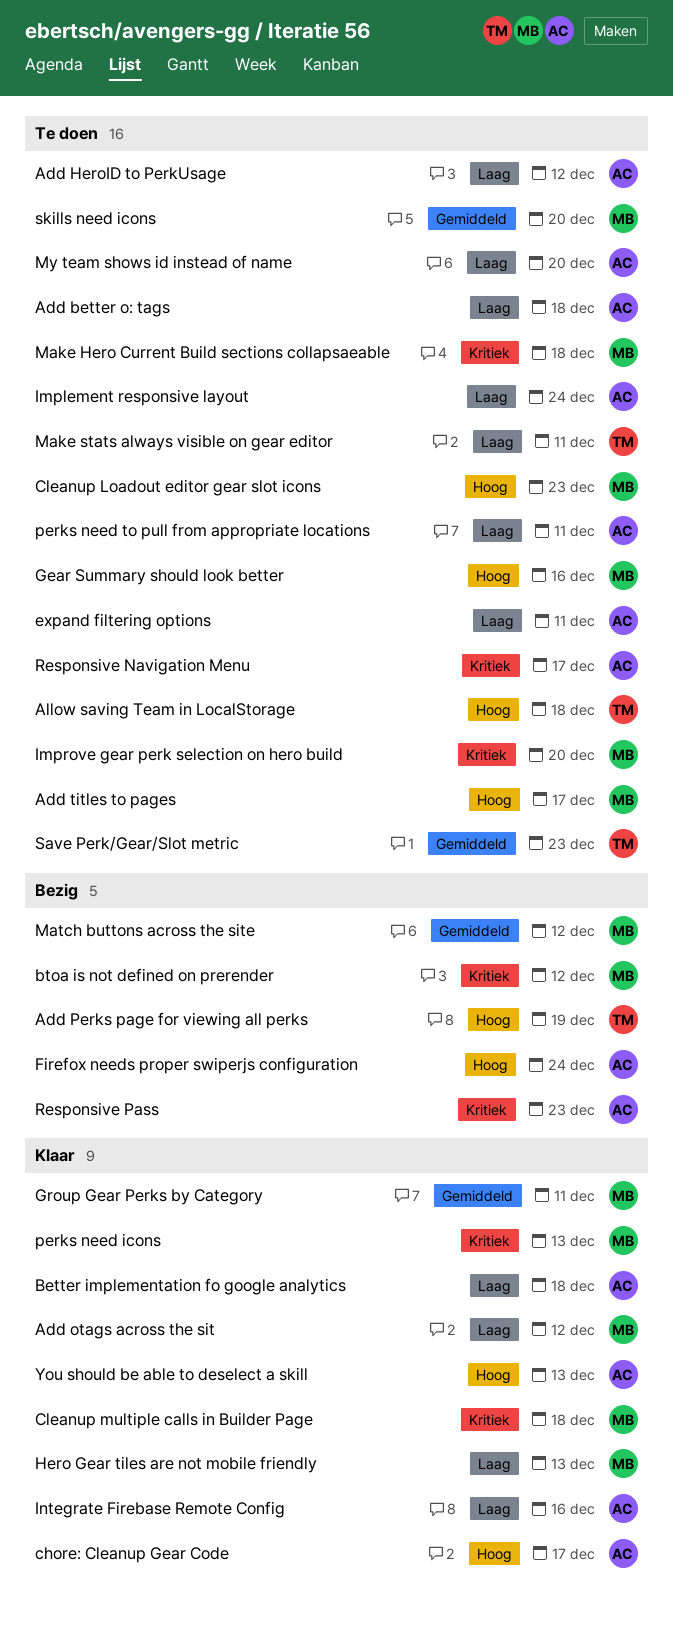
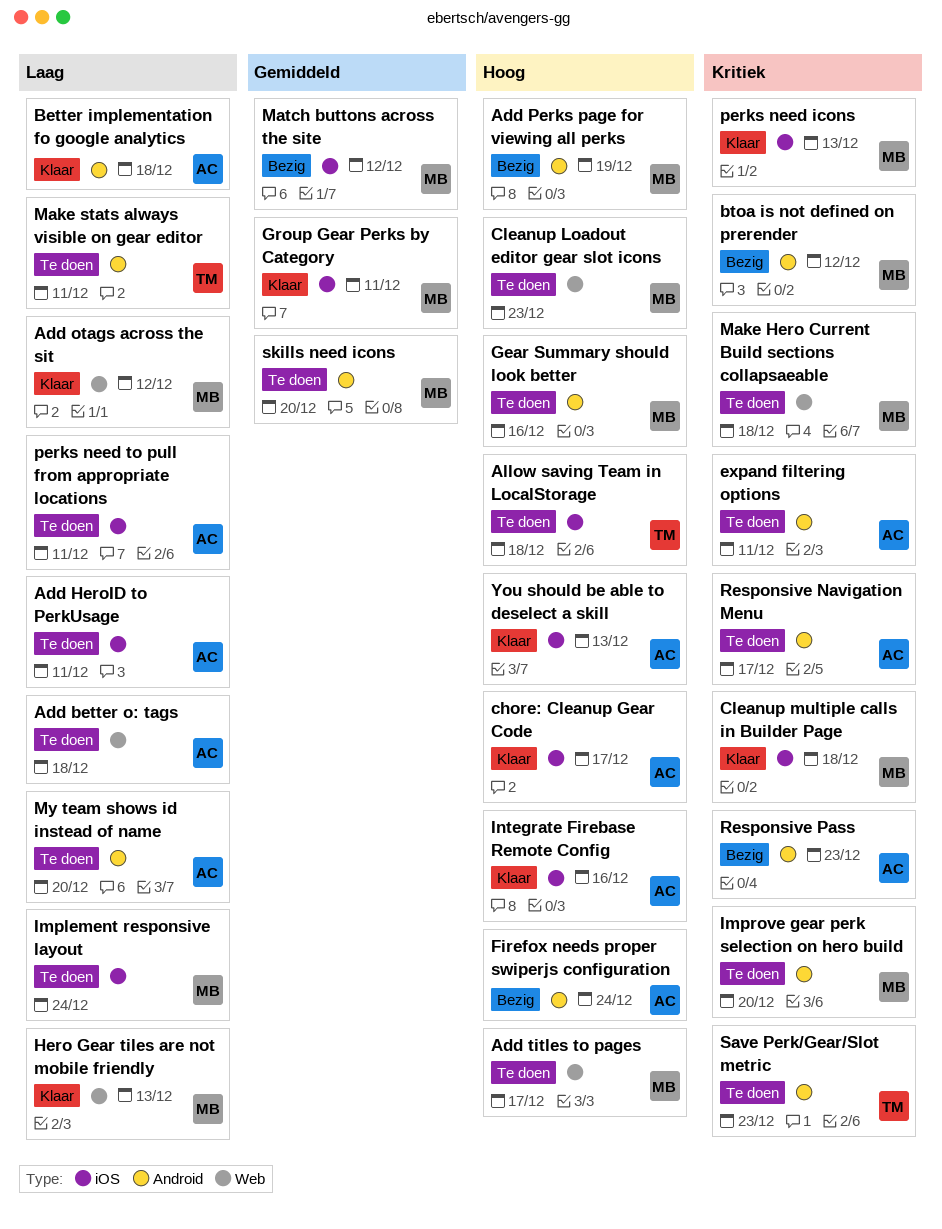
Add HeroID to PerkUsage, due: Dec 12 -> Dec 11
Add Perks page for viewing all perks, owner: TM -> MB
expand filtering options, priority: Laag -> Kritiek
Implement responsive layout, owner: AC -> MB
Integrate Firebase Remote Config, priority: Laag -> Hoog
Save Perk/Gear/Slot metric, priority: Gemiddeld -> Kritiek

